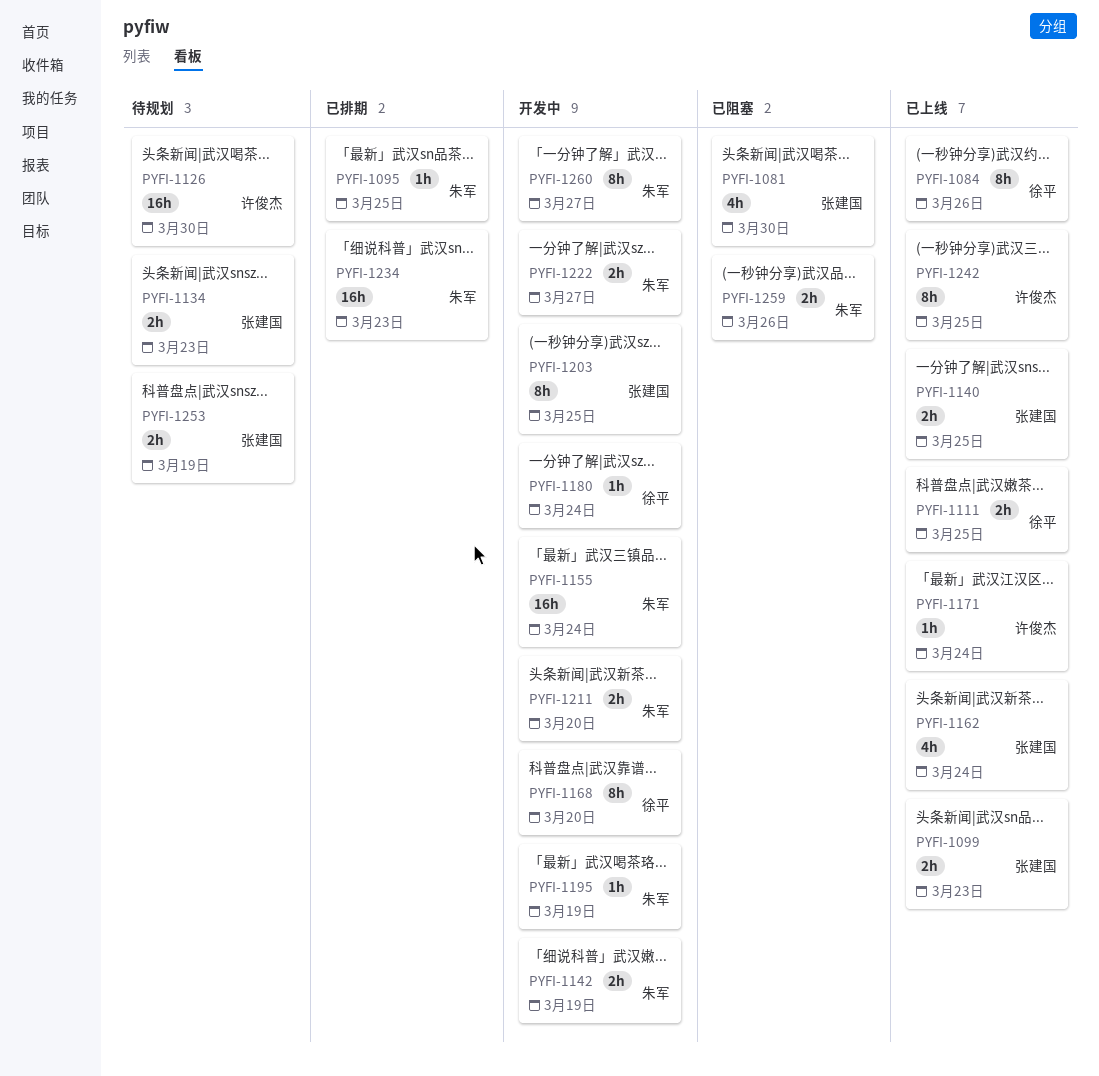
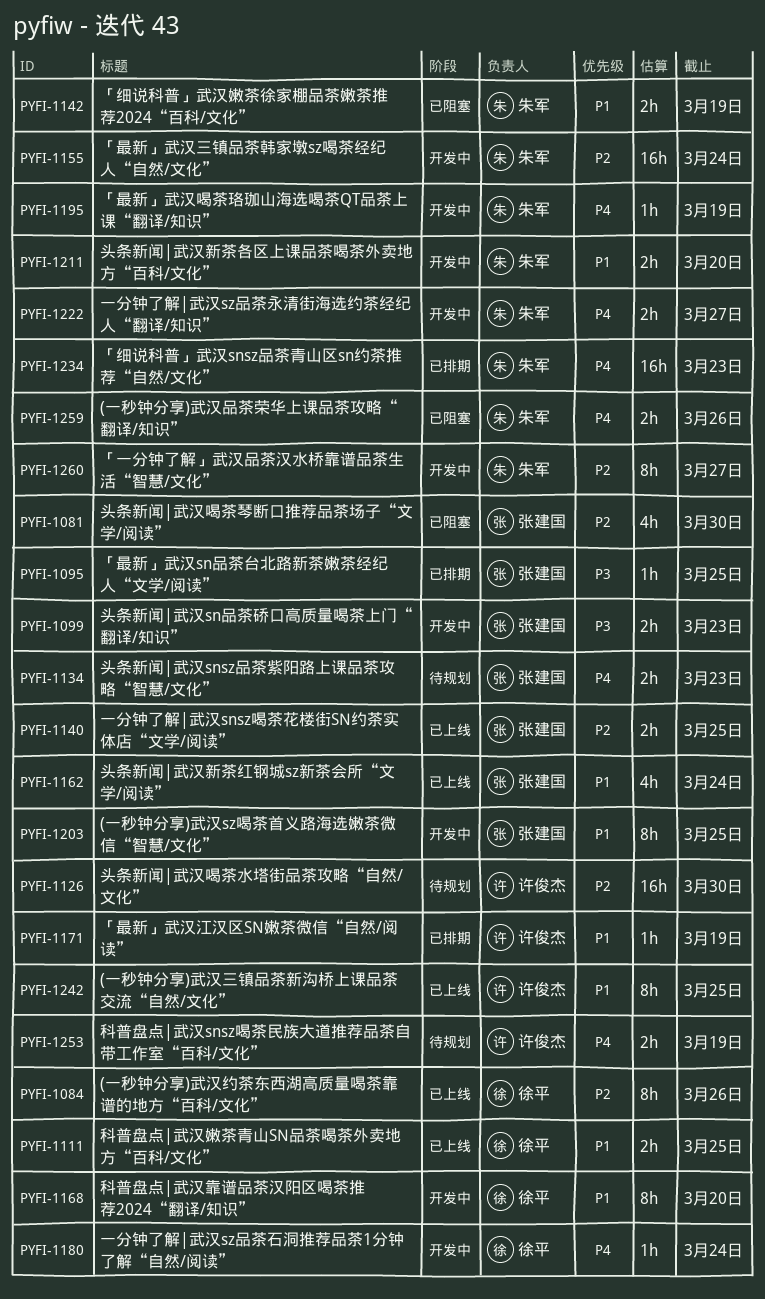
PYFI-1095, owner: 朱军 -> 张建国
PYFI-1099, status: 已上线 -> 开发中
PYFI-1142, status: 开发中 -> 已阻塞
PYFI-1171, status: 已上线 -> 已排期
PYFI-1171, due: Mar 24 -> Mar 19
PYFI-1253, owner: 张建国 -> 许俊杰

